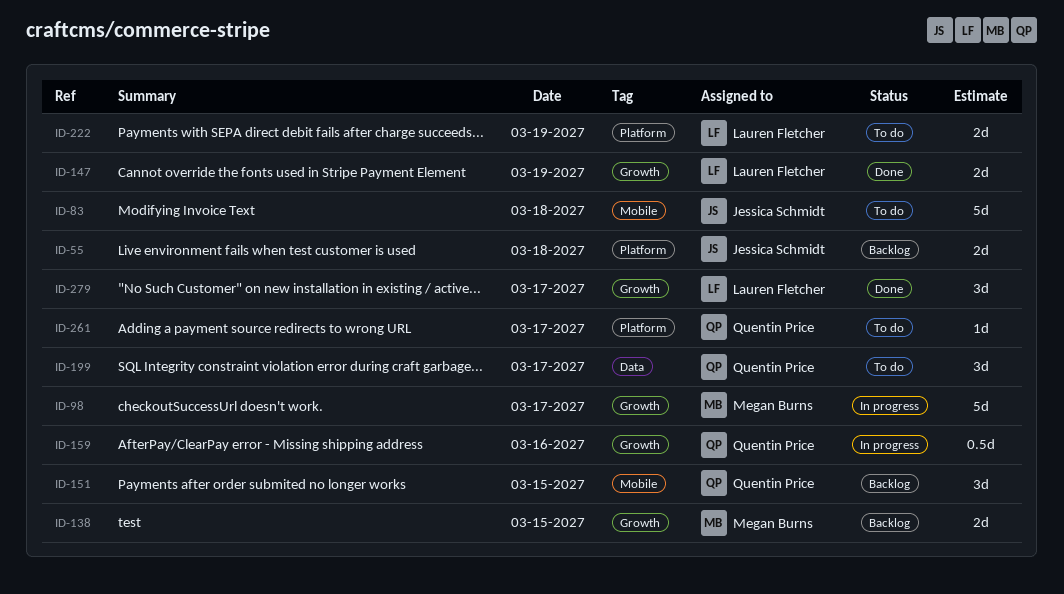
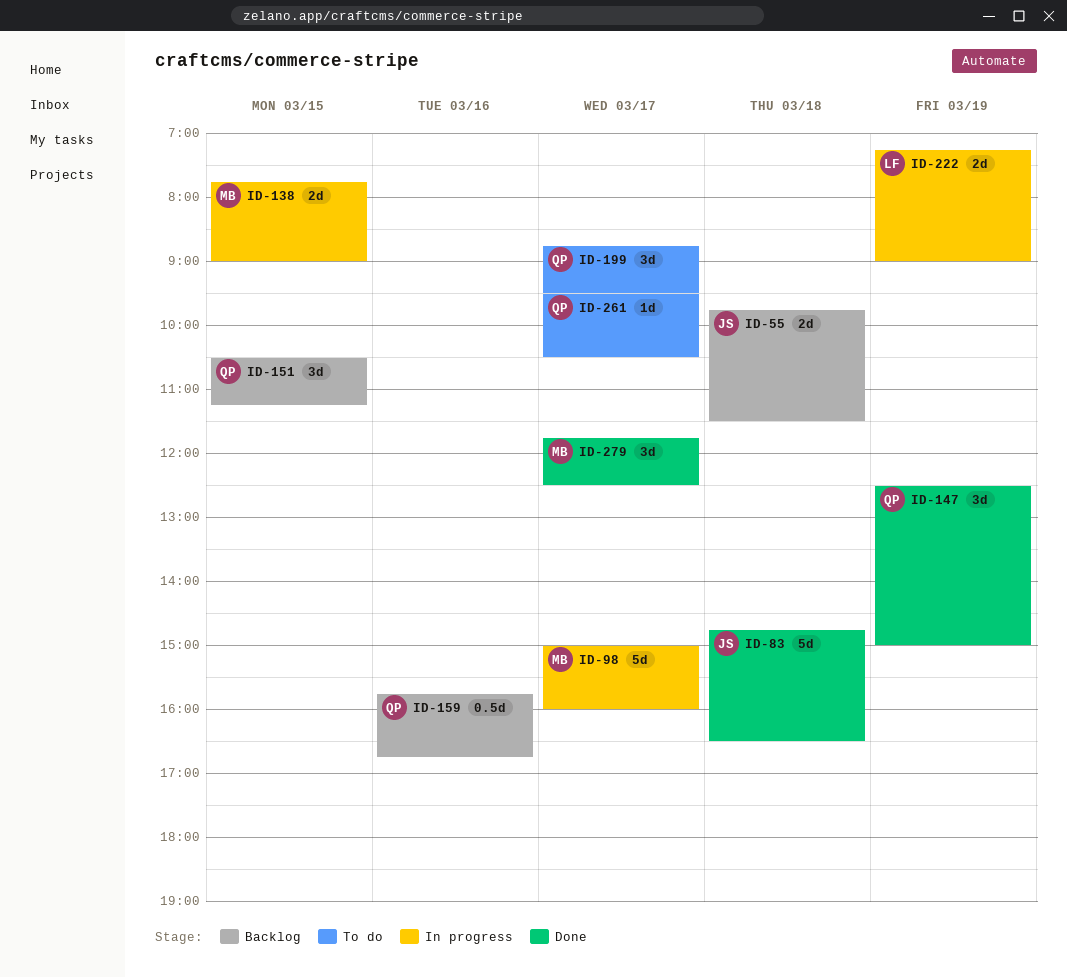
ID-83, status: To do -> Done
ID-138, status: Backlog -> In progress
ID-147, owner: Lauren Fletcher -> Quentin Price
ID-147, estimate: 2d -> 3d
ID-159, status: In progress -> Backlog
ID-222, status: To do -> In progress
ID-279, owner: Lauren Fletcher -> Megan Burns

